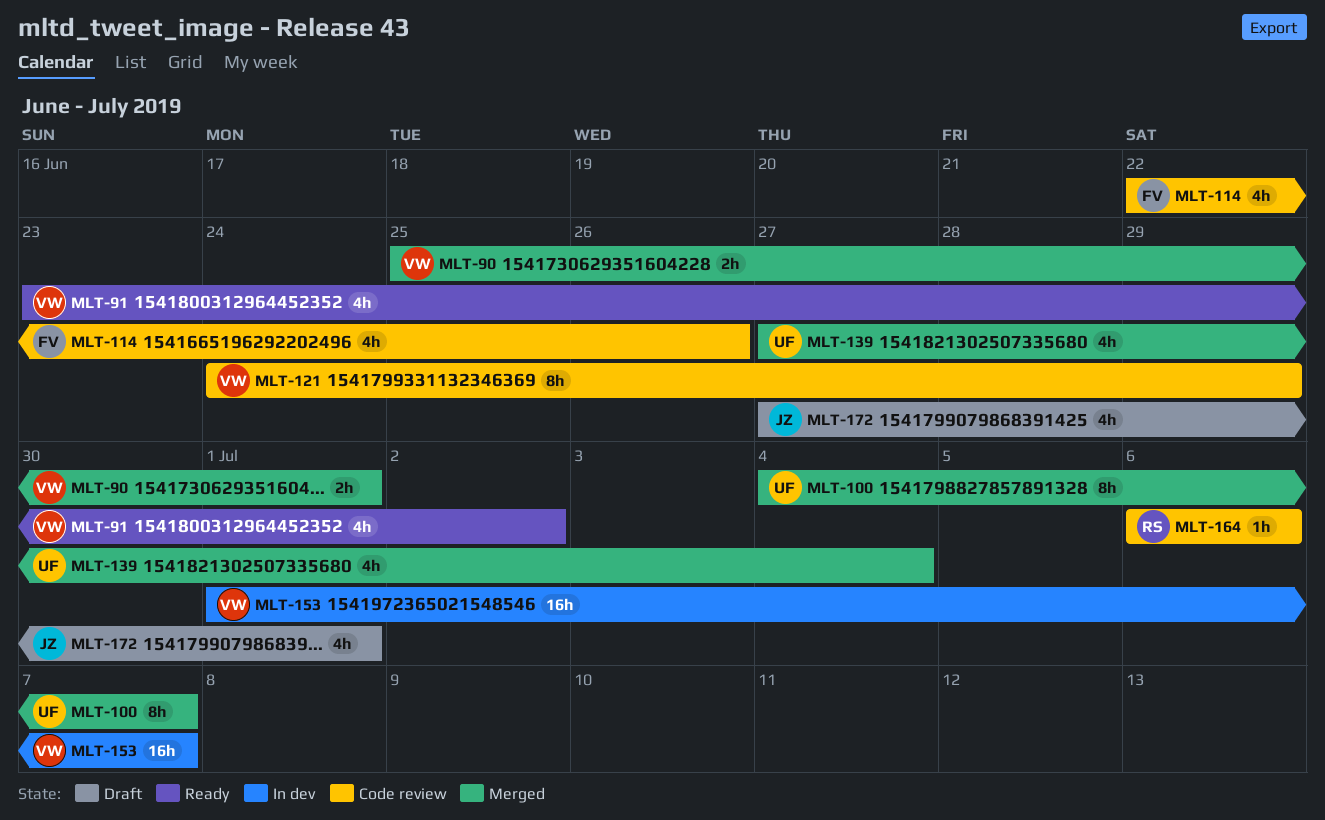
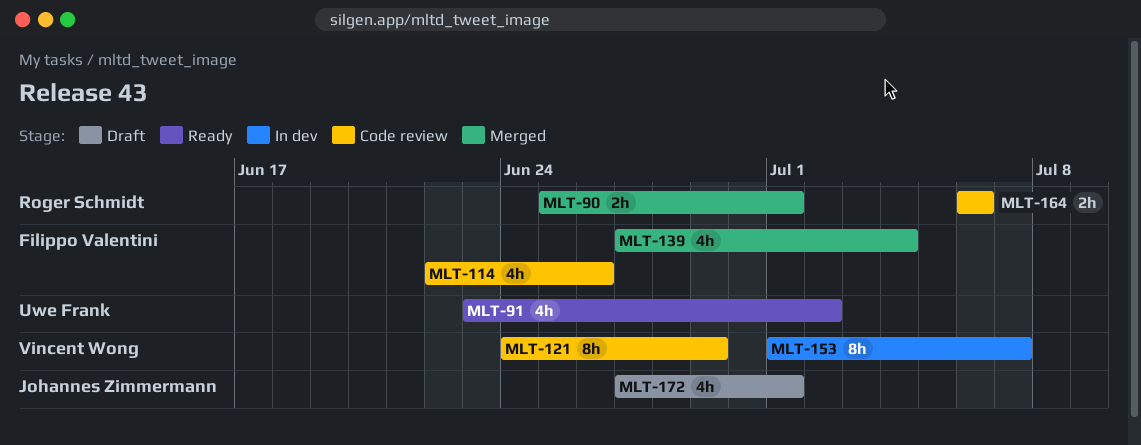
MLT-90, owner: Vincent Wong -> Roger Schmidt
MLT-91, owner: Vincent Wong -> Uwe Frank
MLT-100: present -> none
MLT-139, owner: Uwe Frank -> Filippo Valentini
MLT-153, estimate: 16h -> 8h
MLT-164, estimate: 1h -> 2h

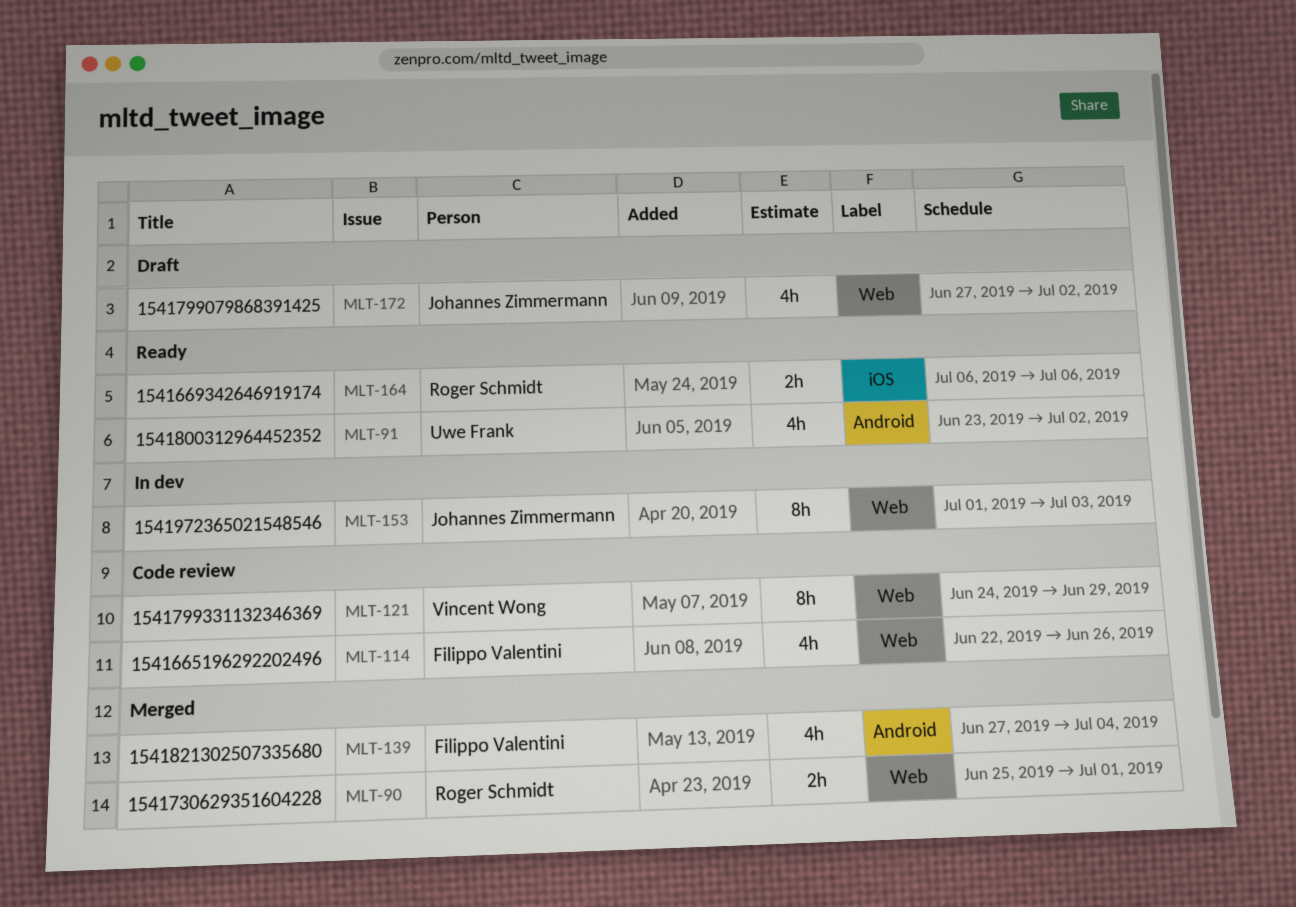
MLT-153, owner: Vincent Wong -> Johannes Zimmermann
MLT-153, due: Jul 7 -> Jul 3
MLT-164, status: Code review -> Ready
MLT-172, due: Jul 1 -> Jul 2

